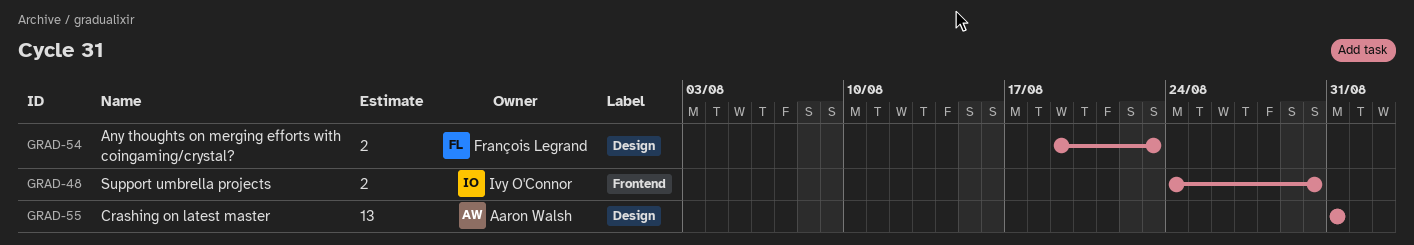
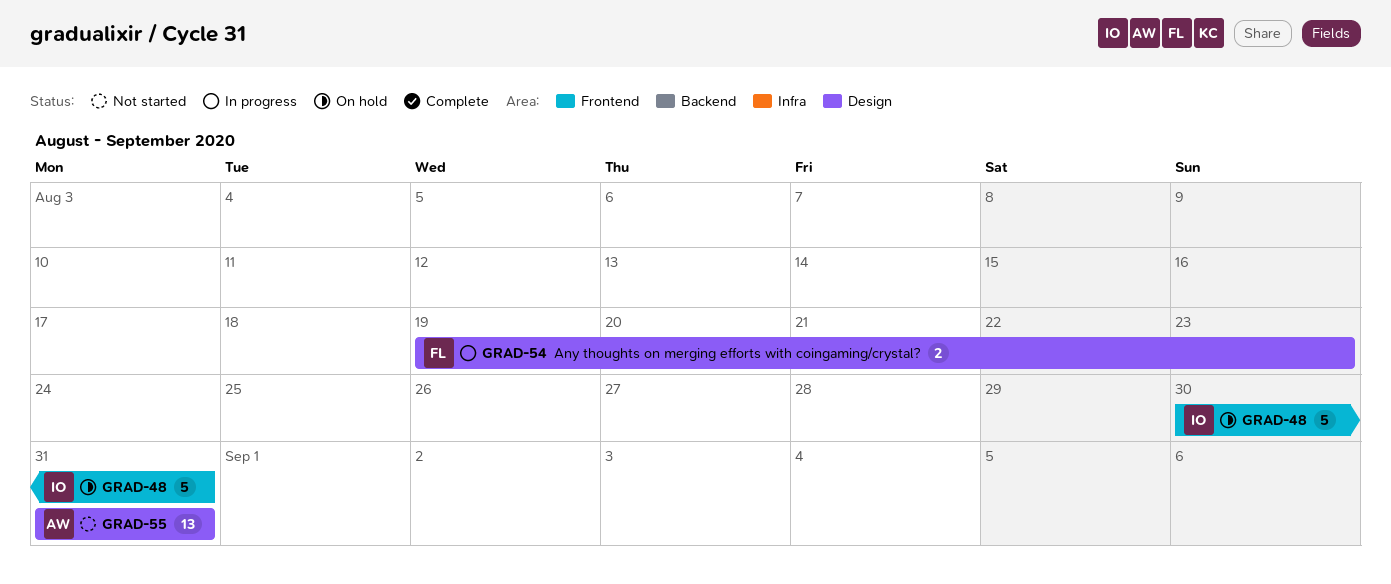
GRAD-48, estimate: 2 -> 5
GRAD-48, start: Aug 24 -> Aug 30
GRAD-48, due: Aug 30 -> Aug 31

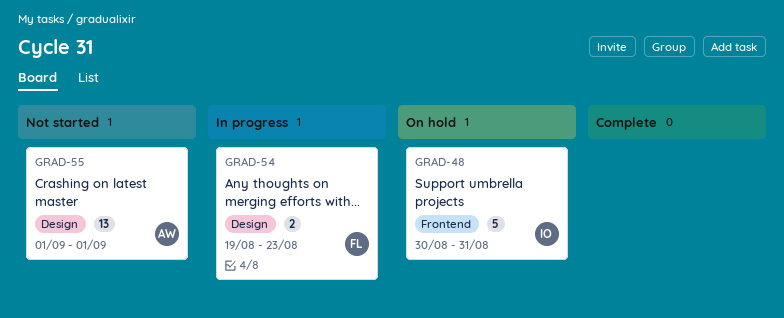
GRAD-55, start: Aug 31 -> Sep 1
GRAD-55, due: Aug 31 -> Sep 1

